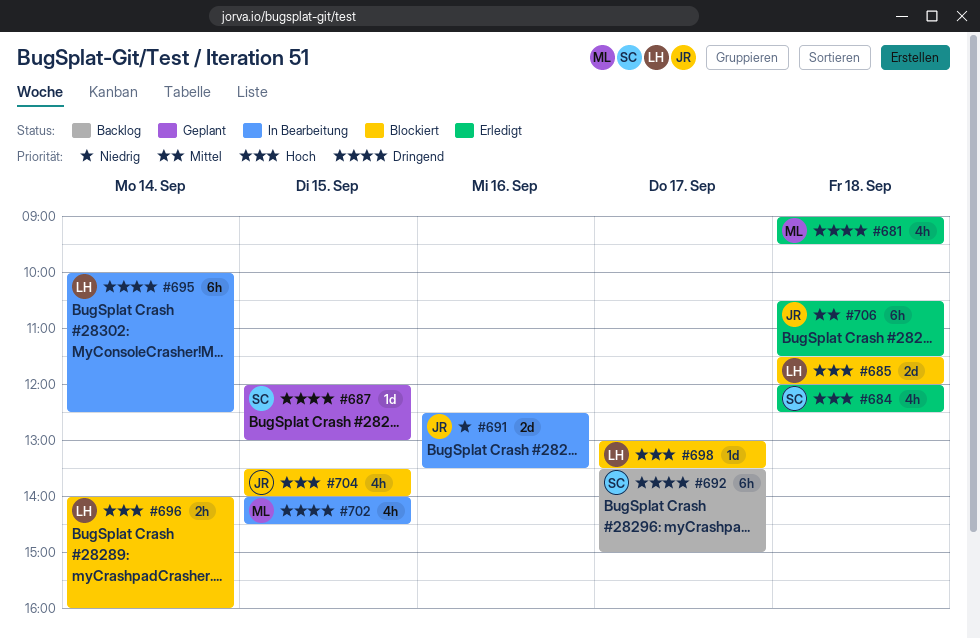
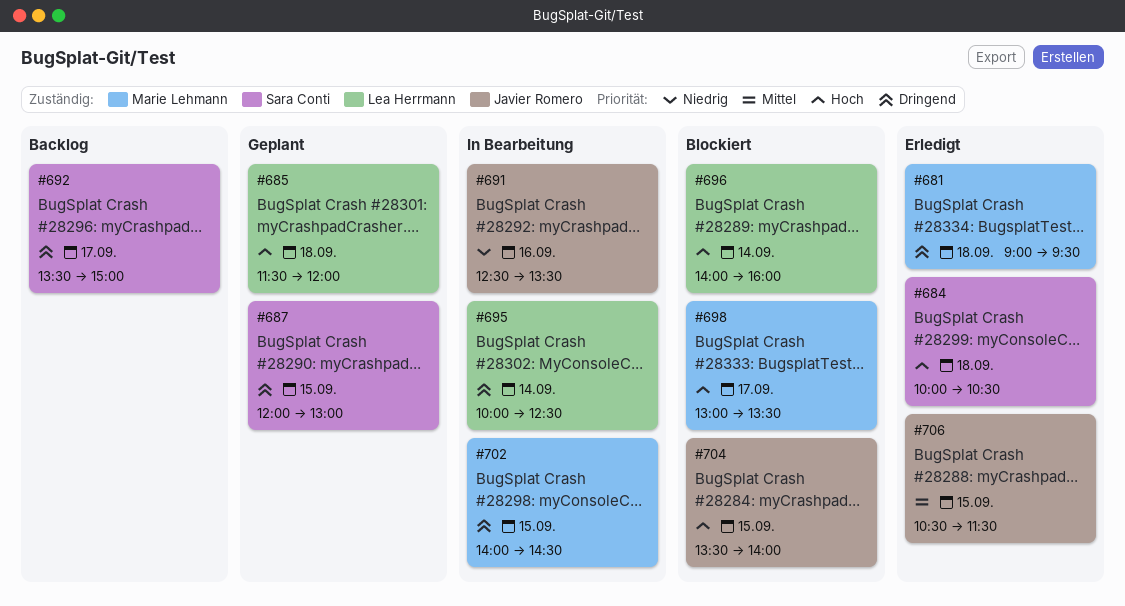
#684, begins: 12:00 -> 10:00
#684, ends: 12:30 -> 10:30
#685, status: Blockiert -> Geplant
#698, owner: Lea Herrmann -> Marie Lehmann
#706, day: Sep 18 -> Sep 15

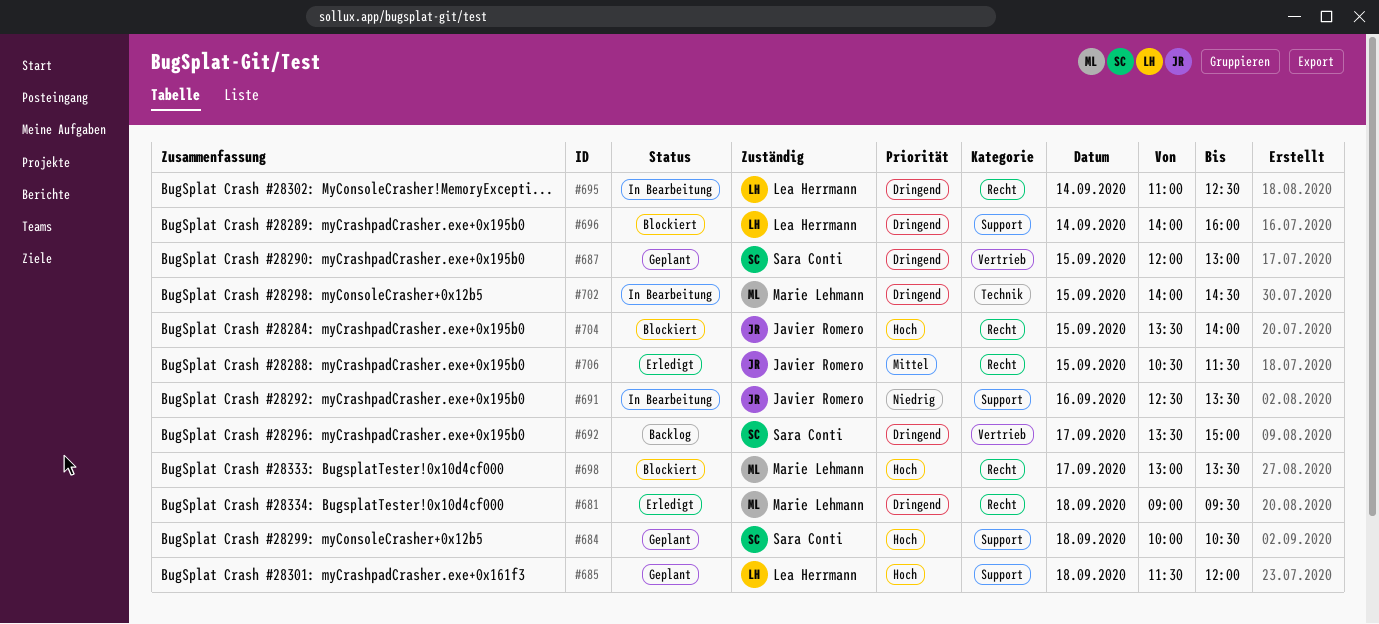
#684, status: Erledigt -> Geplant
#695, begins: 10:00 -> 11:00
#696, priority: Hoch -> Dringend

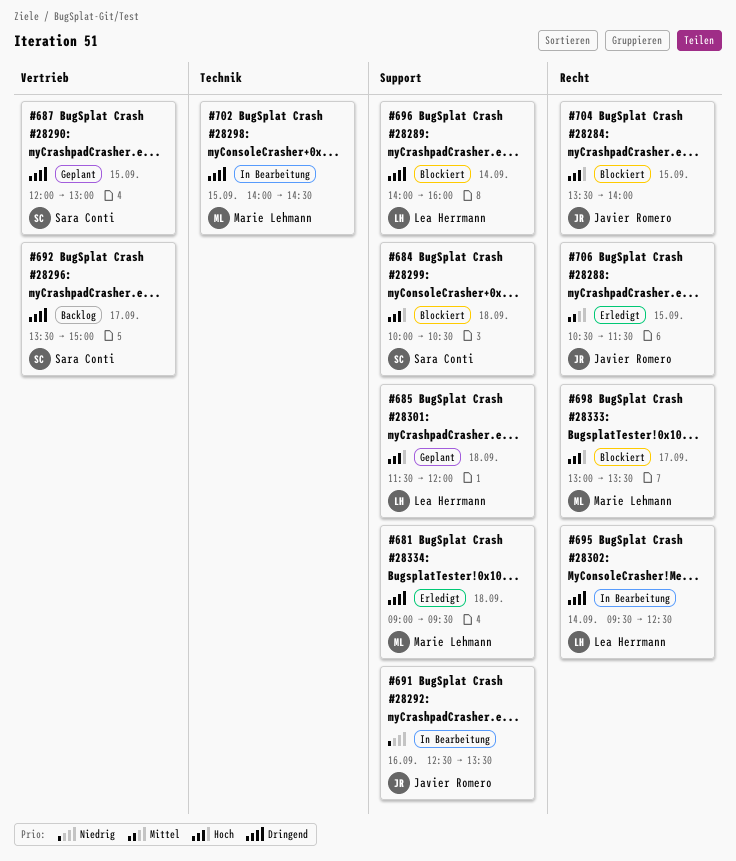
#681, label: Recht -> Support
#684, status: Geplant -> Blockiert
#695, begins: 11:00 -> 09:30

